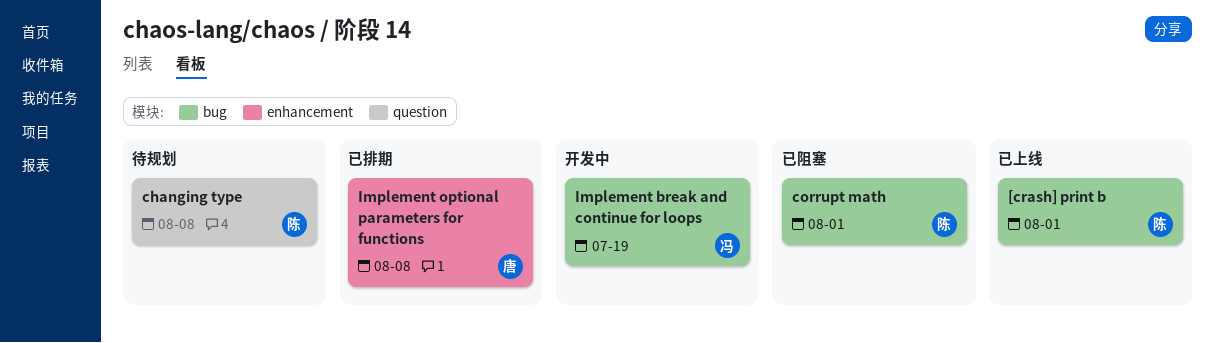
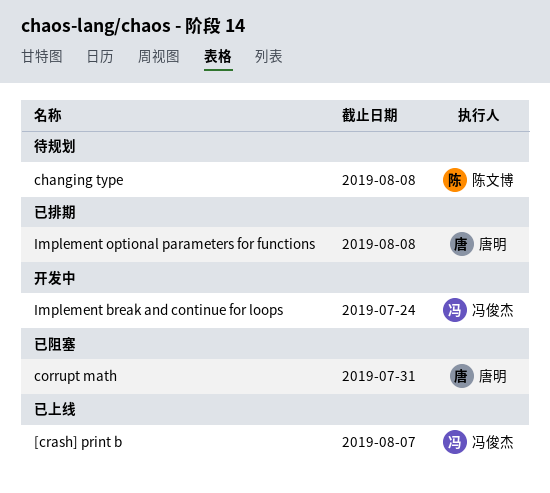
[crash] print b, owner: 陈文博 -> 冯俊杰
[crash] print b, due: Aug 1 -> Aug 7
corrupt math, owner: 陈文博 -> 唐明
corrupt math, due: Aug 1 -> Jul 31
Implement break and continue for loops, due: Jul 19 -> Jul 24

